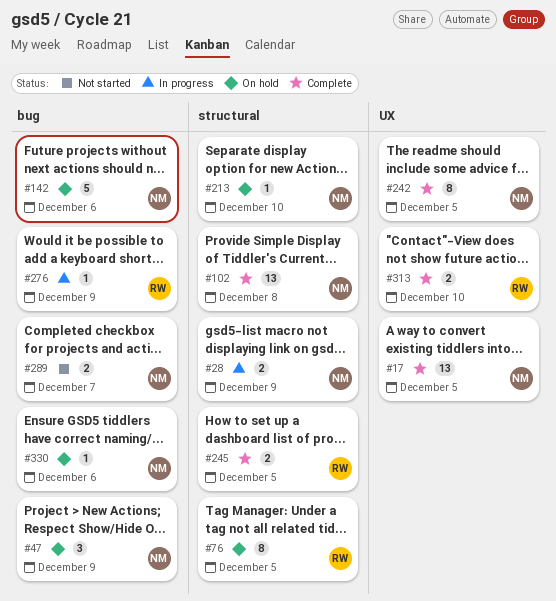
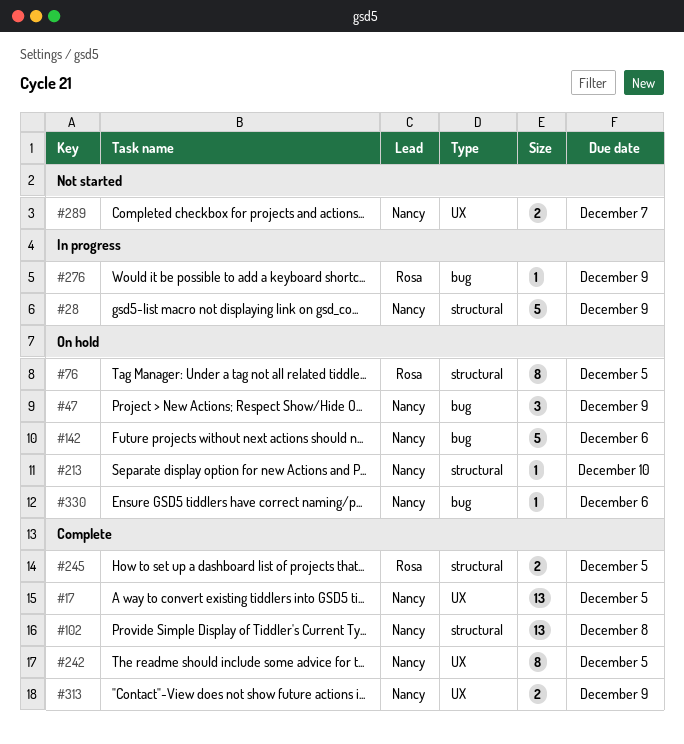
#28, estimate: 2 -> 5
#289, label: bug -> UX
#313, owner: Rosa -> Nancy
#313, due: Dec 10 -> Dec 9

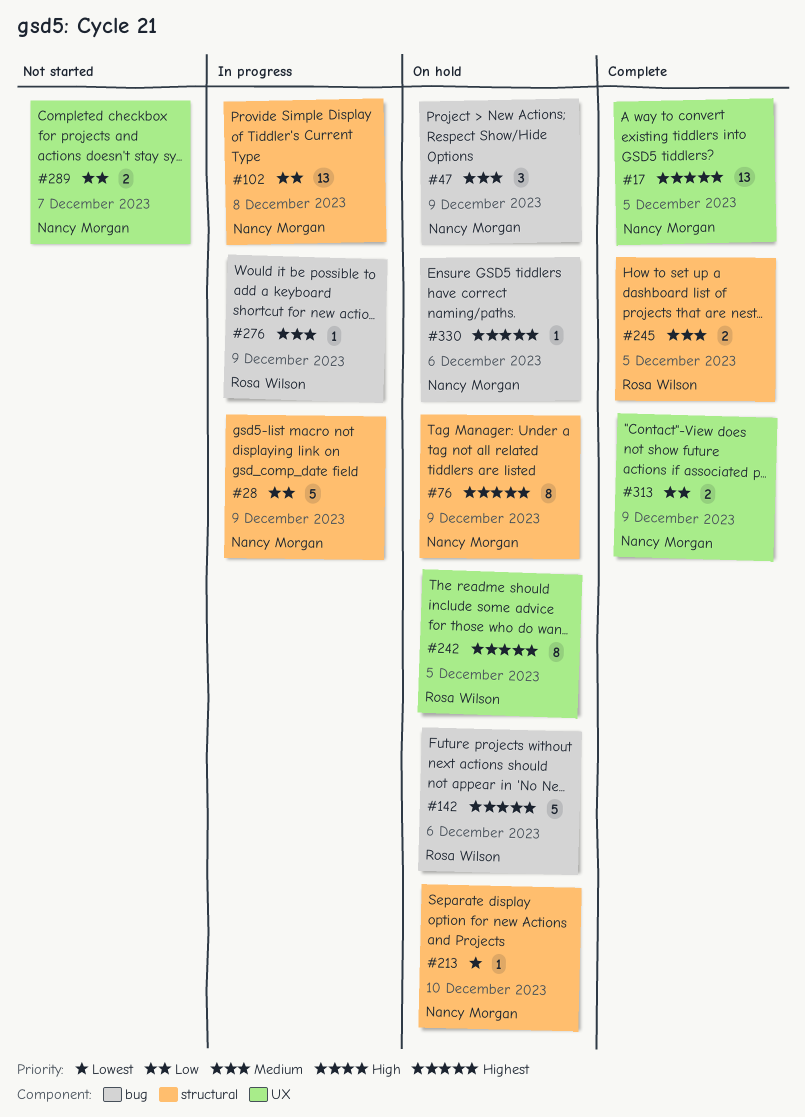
#76, owner: Rosa Wilson -> Nancy Morgan
#76, due: Dec 5 -> Dec 9
#102, status: Complete -> In progress
#142, owner: Nancy Morgan -> Rosa Wilson
#242, status: Complete -> On hold
#242, owner: Nancy Morgan -> Rosa Wilson

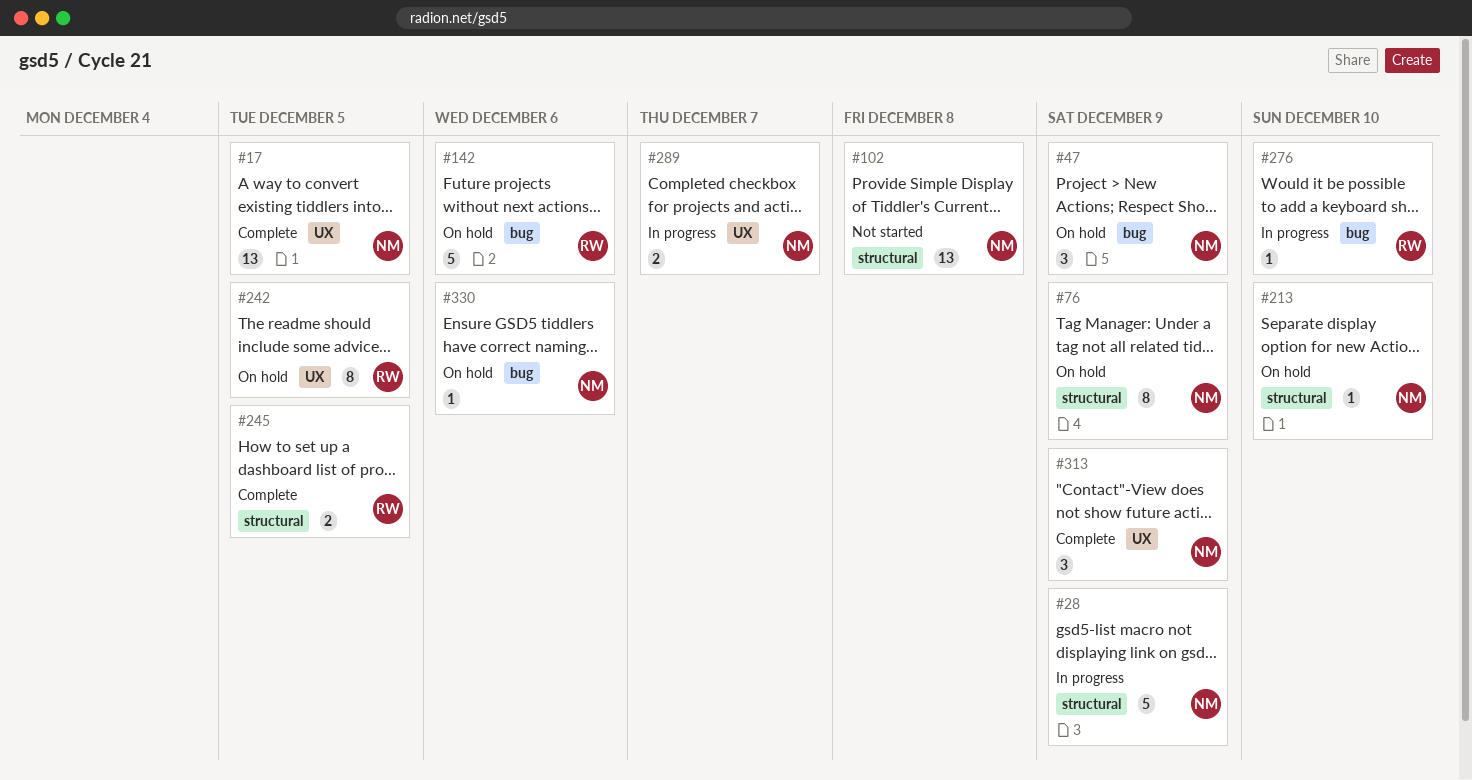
#102, status: In progress -> Not started
#276, due: Dec 9 -> Dec 10
#289, status: Not started -> In progress
#313, estimate: 2 -> 3

